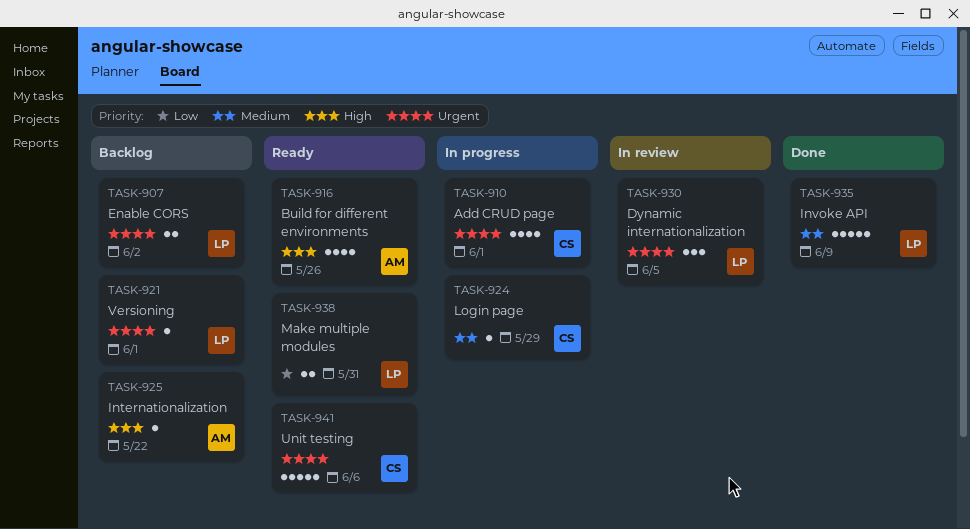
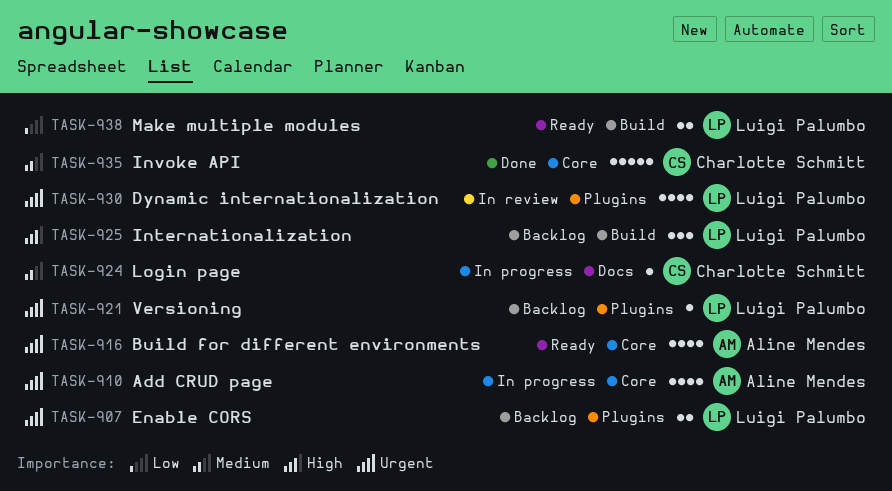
TASK-910, owner: Charlotte Schmitt -> Aline Mendes
TASK-916, priority: High -> Urgent
TASK-925, owner: Aline Mendes -> Luigi Palumbo
TASK-925, estimate: 1 -> 3
TASK-930, estimate: 3 -> 4
TASK-935, owner: Luigi Palumbo -> Charlotte Schmitt
TASK-941: present -> none

